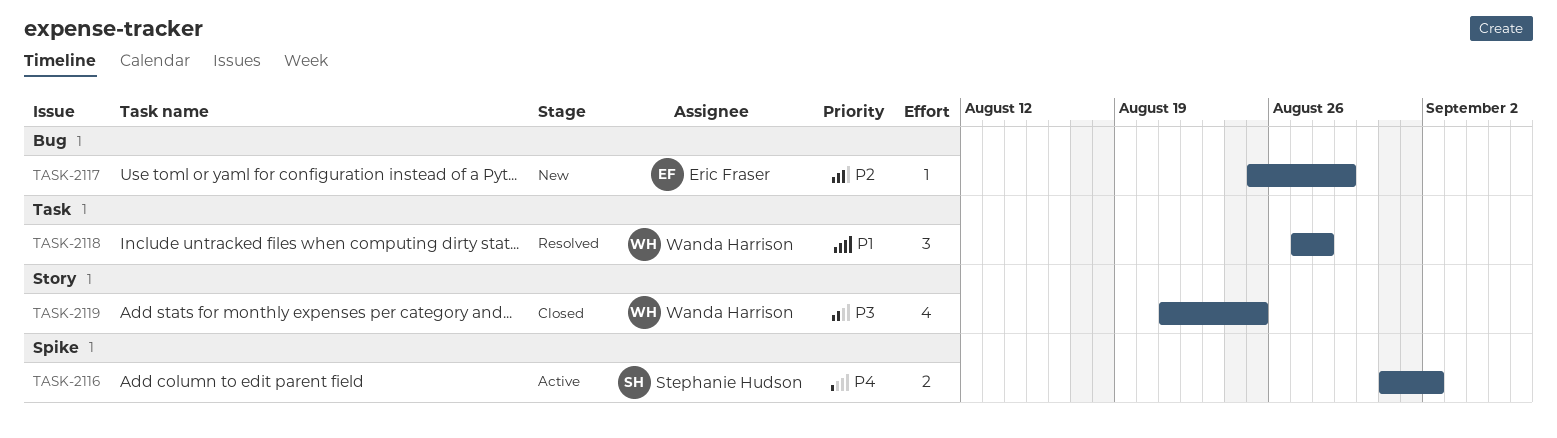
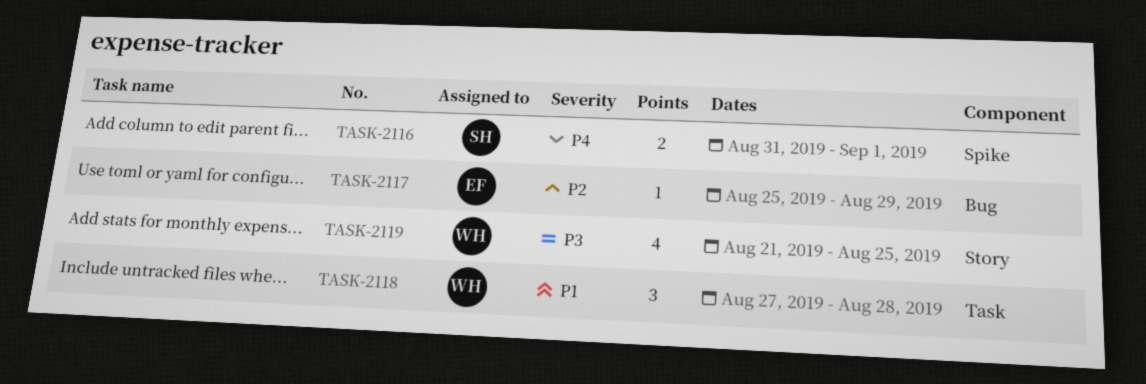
TASK-2116, due: Sep 2 -> Sep 1

